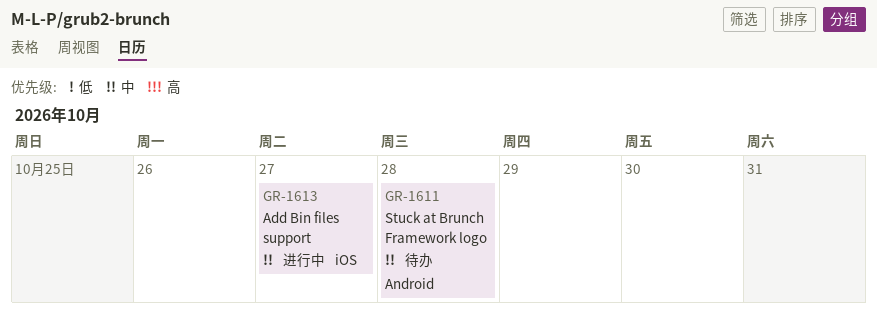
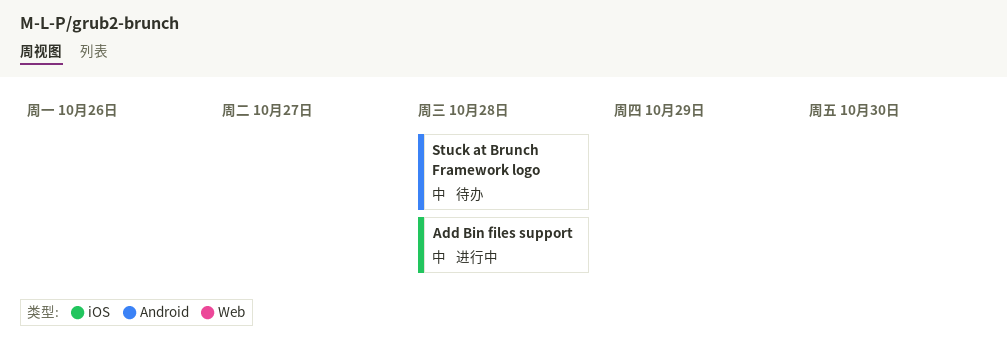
Add Bin files support, due: Oct 27 -> Oct 28

